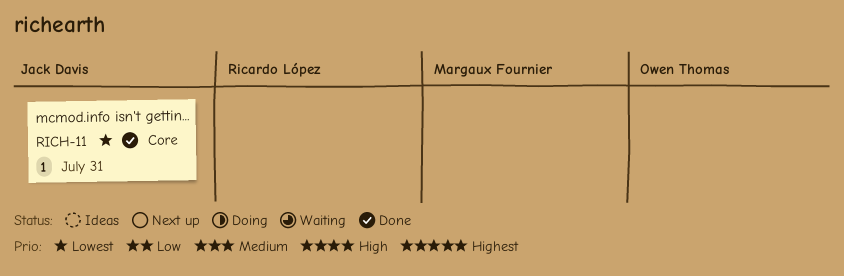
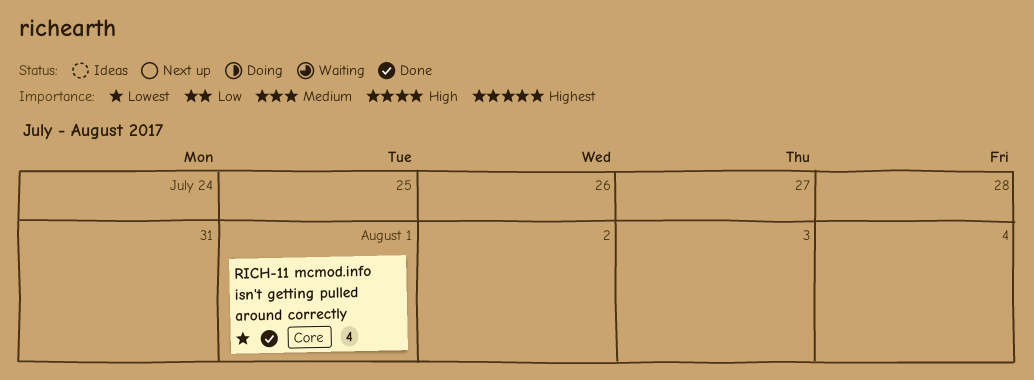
RICH-11, estimate: 1 -> 4
RICH-11, due: Jul 31 -> Aug 1

